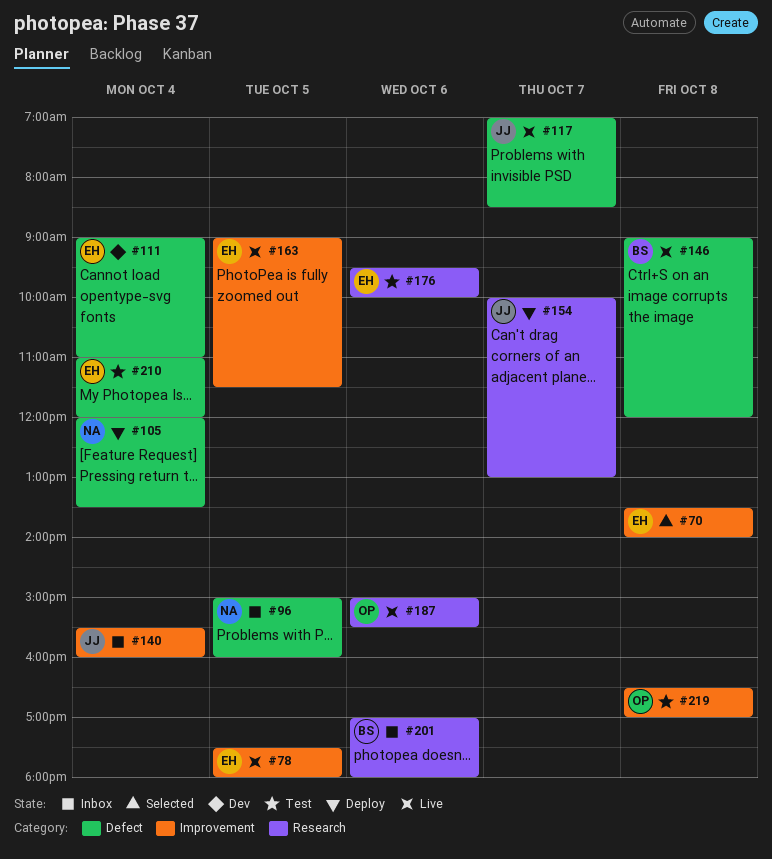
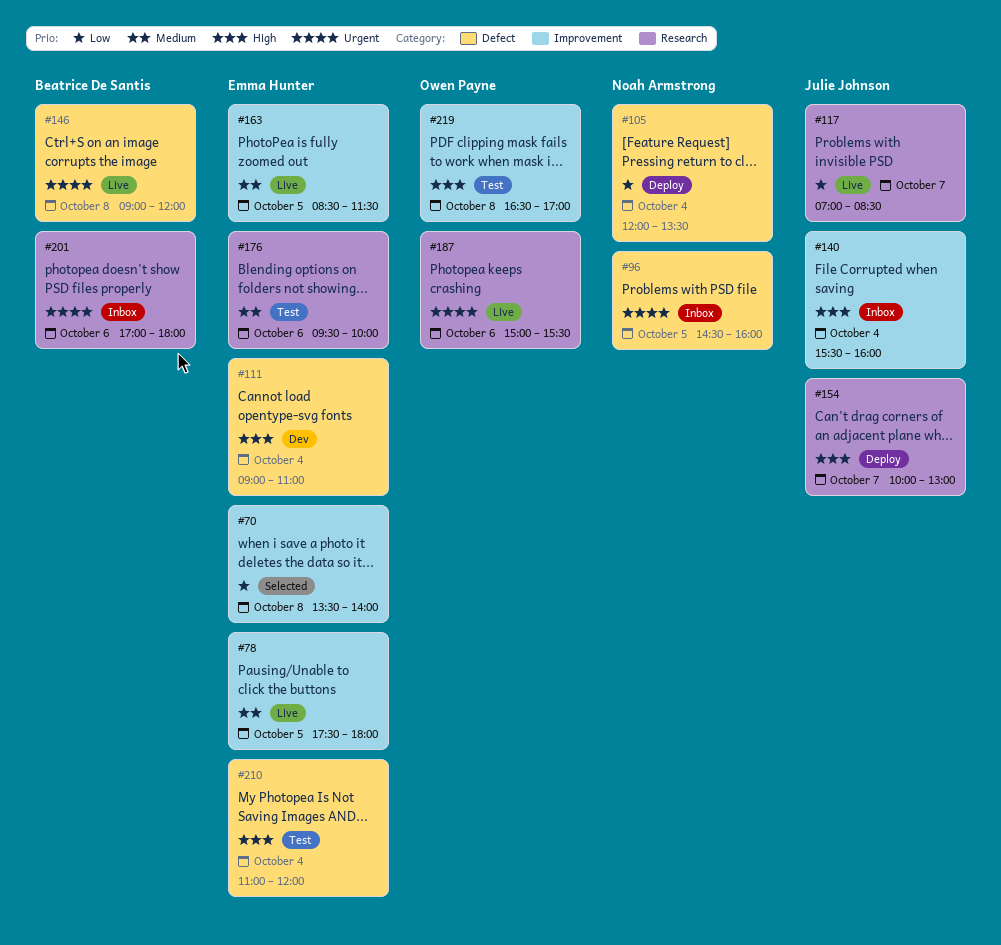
#96, begins: 15:00 -> 14:30
#117, label: Defect -> Research
#163, begins: 09:00 -> 08:30

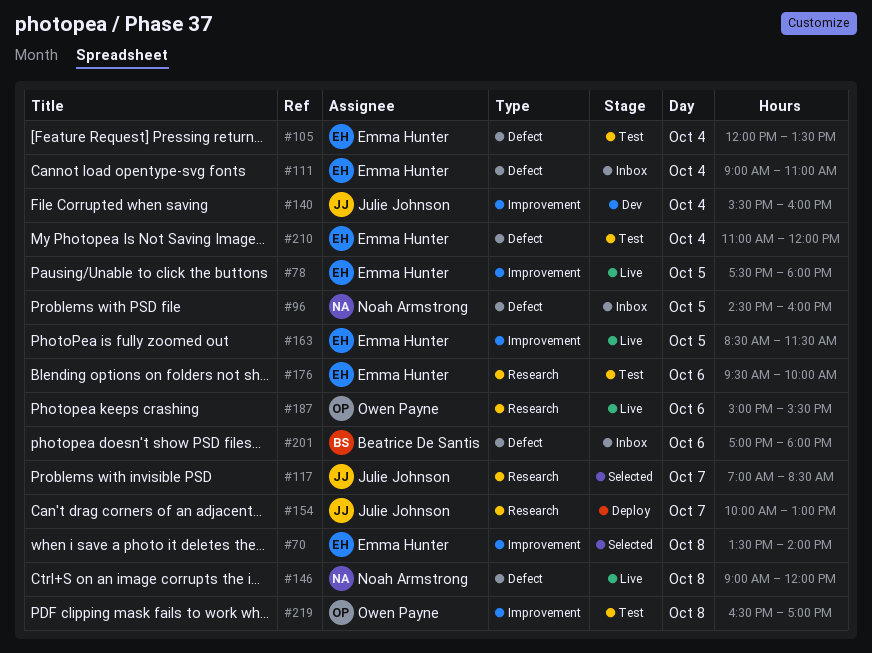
#105, status: Deploy -> Test
#105, owner: Noah Armstrong -> Emma Hunter
#111, status: Dev -> Inbox
#117, status: Live -> Selected
#140, status: Inbox -> Dev
#146, owner: Beatrice De Santis -> Noah Armstrong
#201, label: Research -> Defect

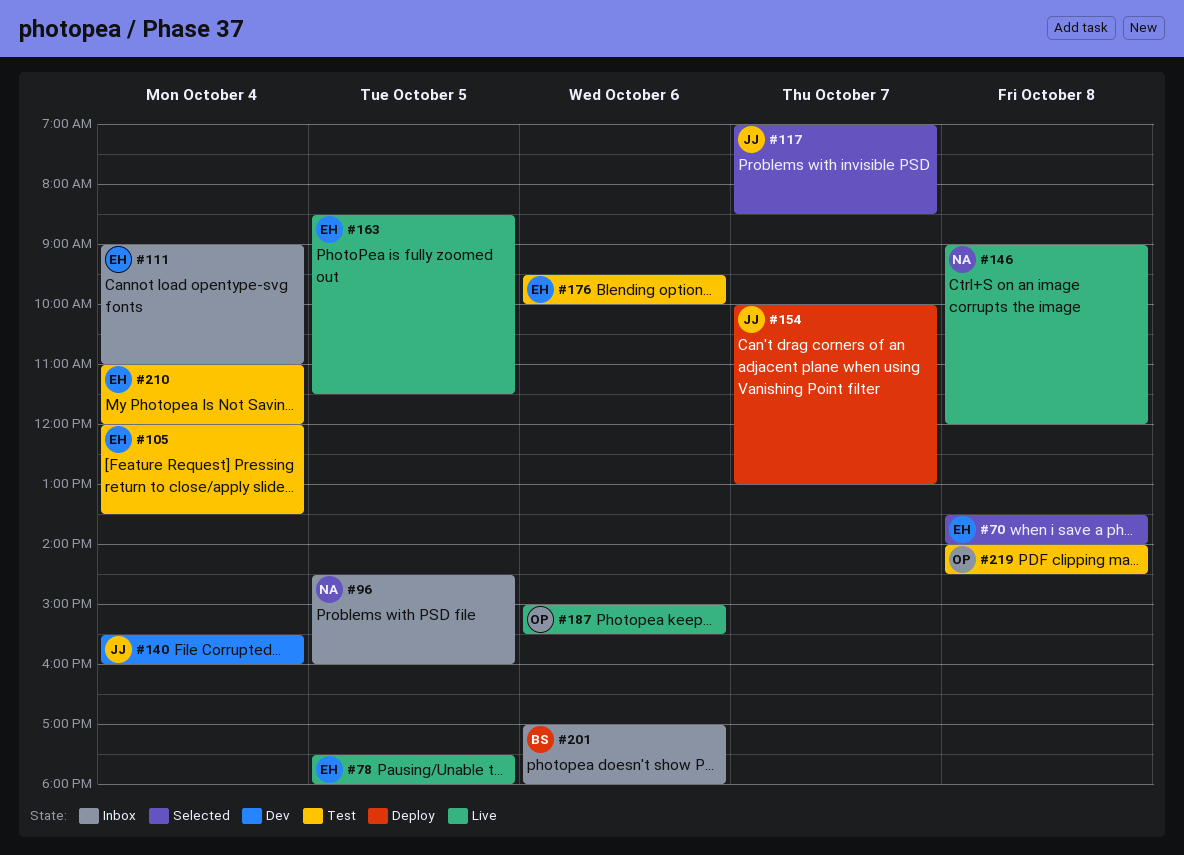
#219, begins: 16:30 -> 14:00
#219, ends: 17:00 -> 14:30

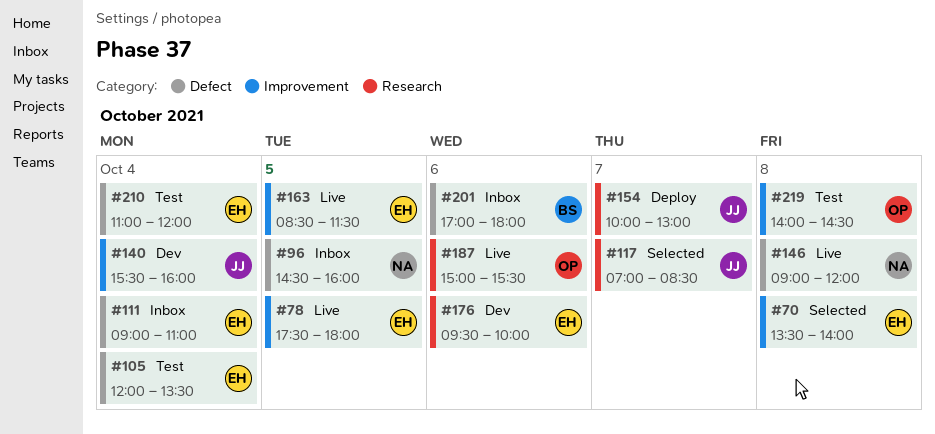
#176, status: Test -> Dev

